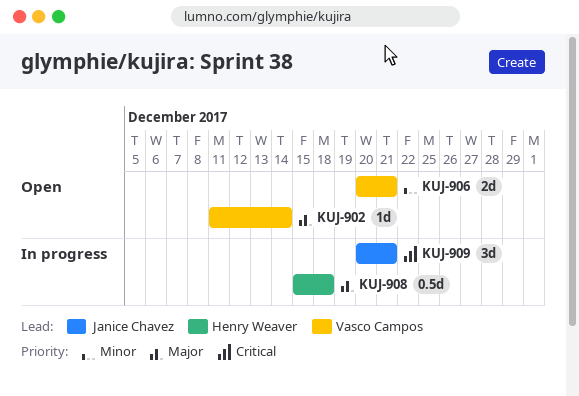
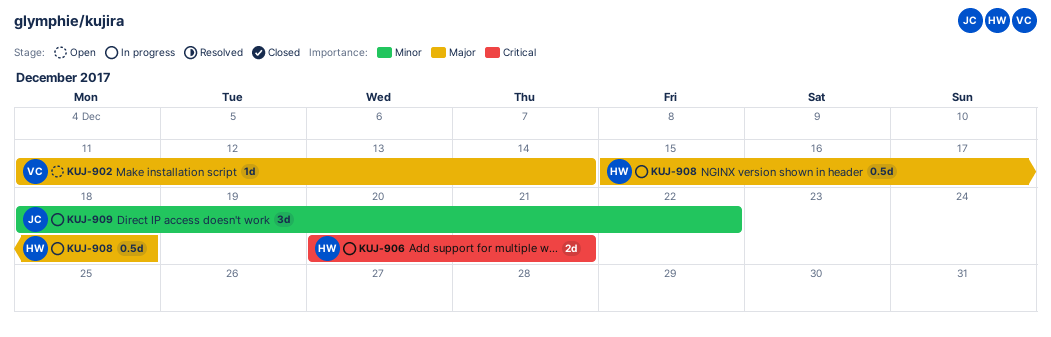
KUJ-906, status: Open -> In progress
KUJ-906, owner: Vasco Campos -> Henry Weaver
KUJ-906, priority: Minor -> Critical
KUJ-909, priority: Critical -> Minor
KUJ-909, start: Dec 20 -> Dec 18
KUJ-909, due: Dec 21 -> Dec 22

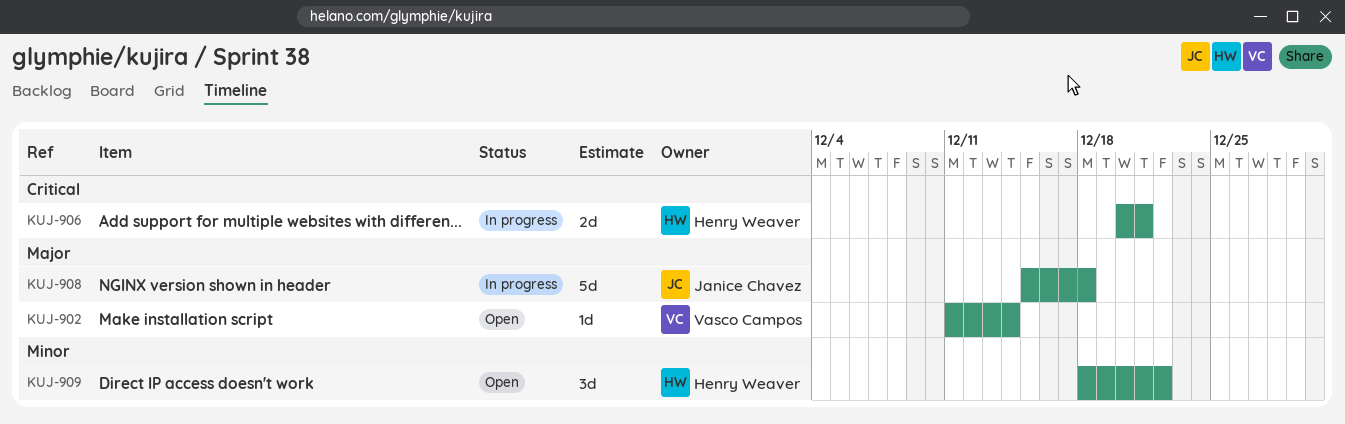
KUJ-908, owner: Henry Weaver -> Janice Chavez
KUJ-908, estimate: 0.5d -> 5d
KUJ-909, status: In progress -> Open
KUJ-909, owner: Janice Chavez -> Henry Weaver

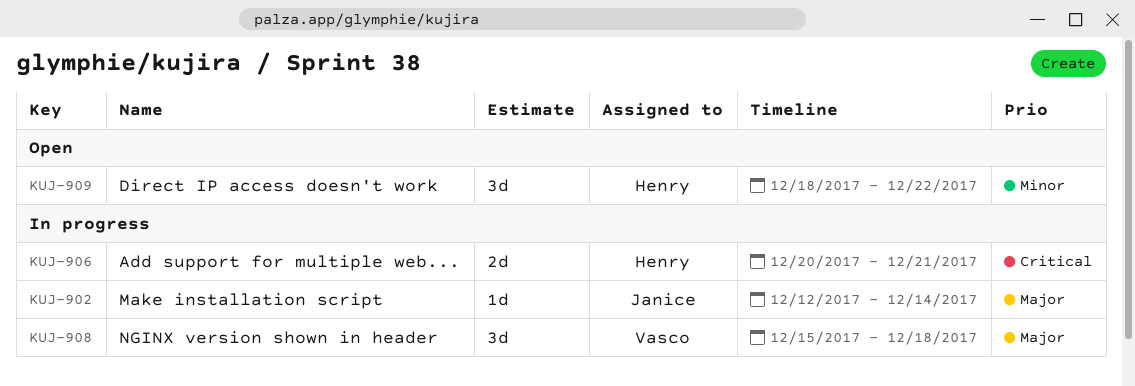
KUJ-902, status: Open -> In progress
KUJ-902, owner: Vasco Campos -> Janice Chavez
KUJ-902, start: Dec 11 -> Dec 12
KUJ-908, owner: Janice Chavez -> Vasco Campos
KUJ-908, estimate: 5d -> 3d

